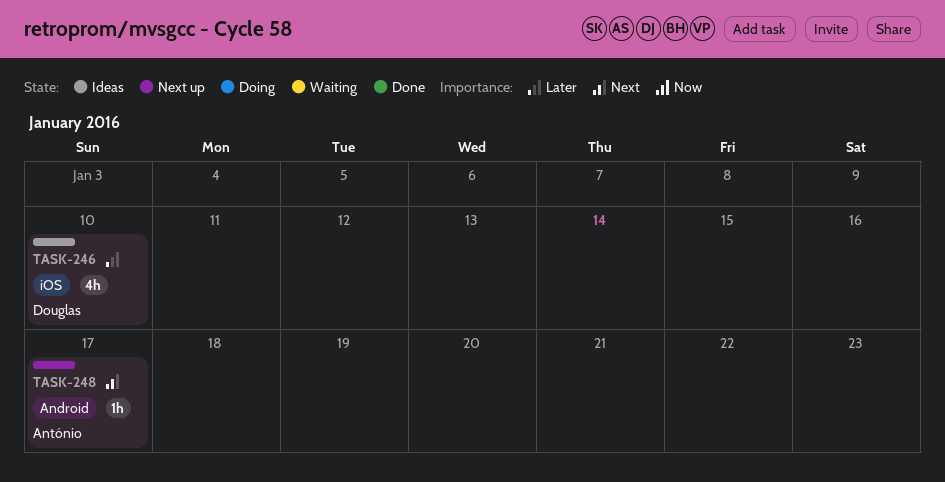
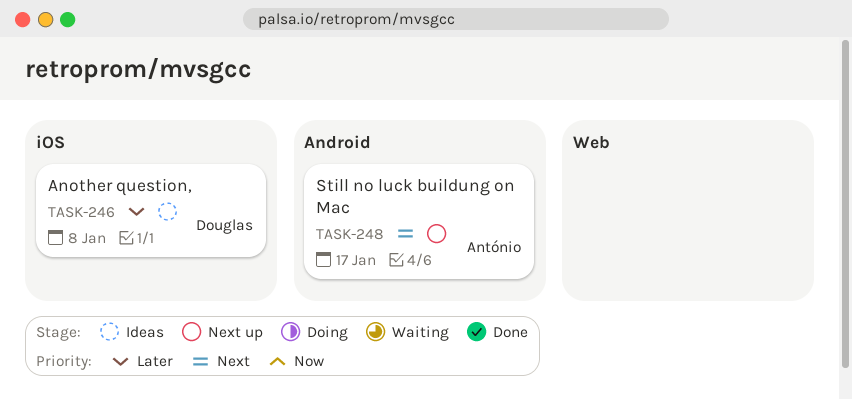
TASK-246, due: Jan 10 -> Jan 8

